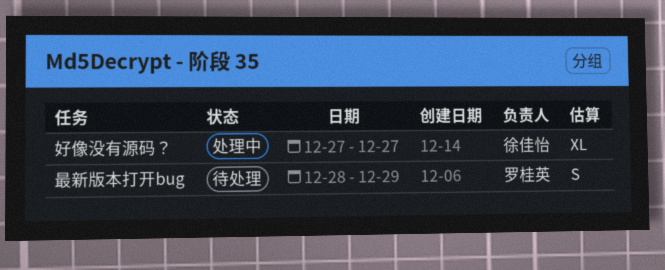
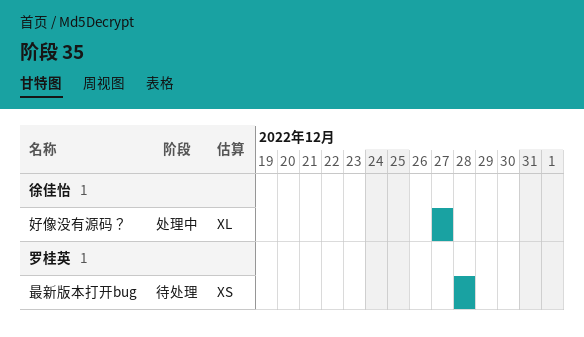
最新版本打开bug, estimate: S -> XS
最新版本打开bug, due: Dec 29 -> Dec 28

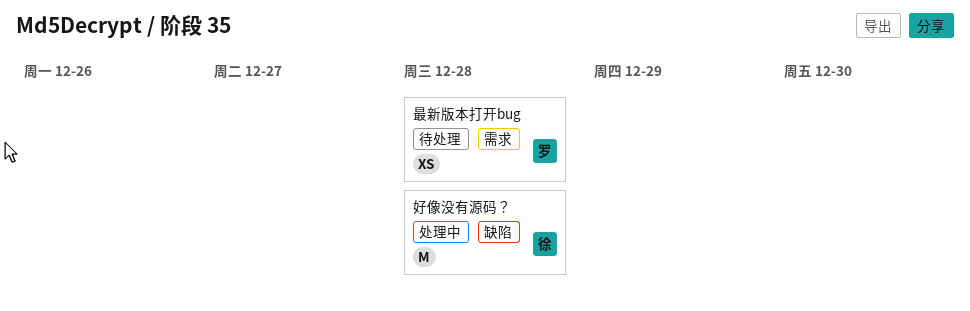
好像没有源码？, estimate: XL -> M
好像没有源码？, due: Dec 27 -> Dec 28

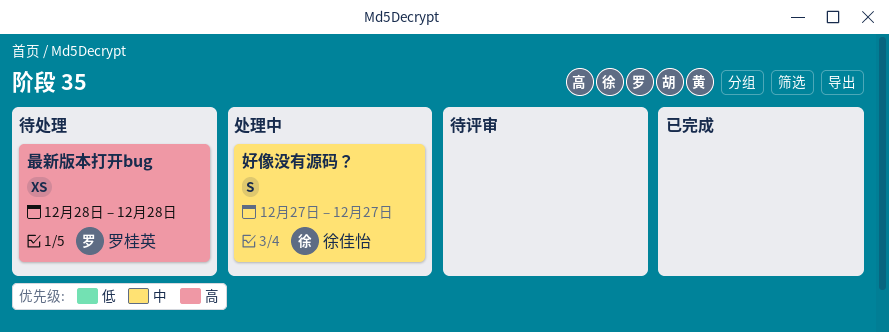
好像没有源码？, estimate: M -> S
好像没有源码？, due: Dec 28 -> Dec 27

